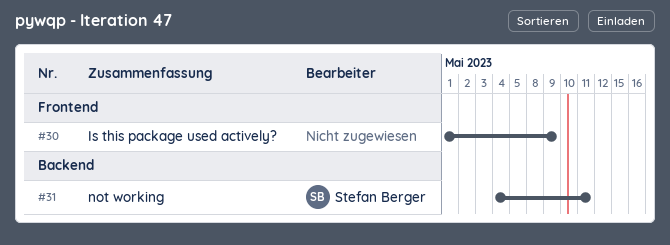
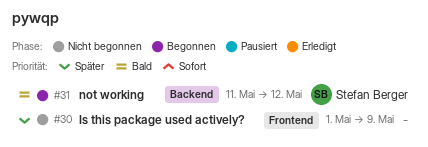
#31, start: May 4 -> May 11
#31, due: May 11 -> May 12

